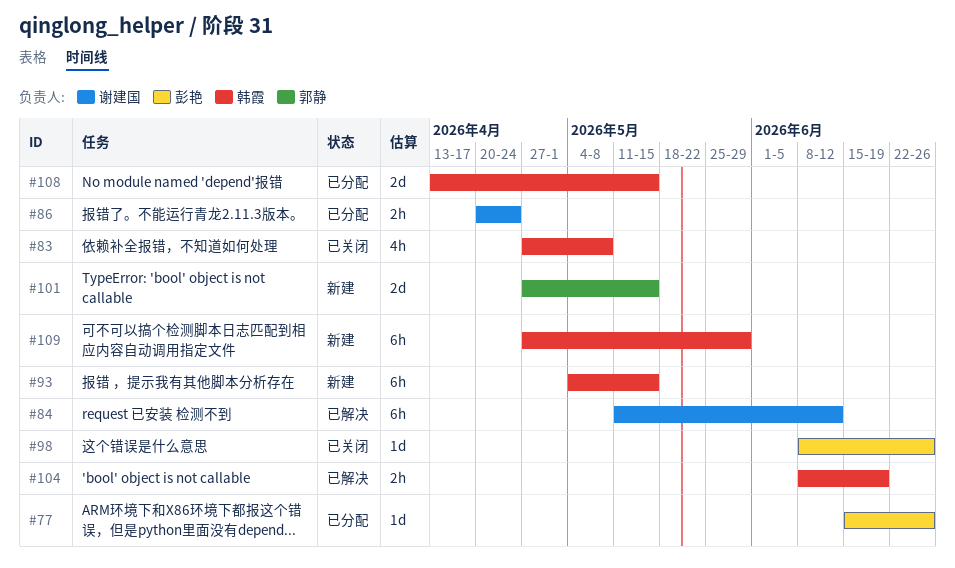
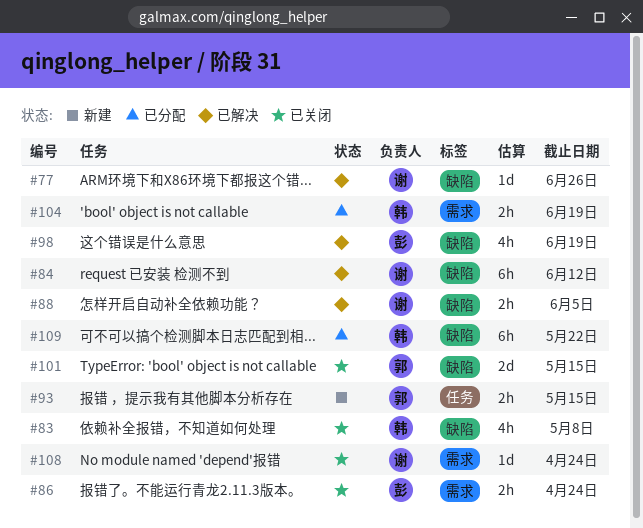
#77, status: 已分配 -> 已解决
#77, owner: 彭艳 -> 谢建国
#86, status: 已分配 -> 已关闭
#86, owner: 谢建国 -> 彭艳
#88: none -> present
#93, owner: 韩霞 -> 郭静
#93, estimate: 6h -> 2h
#98, status: 已关闭 -> 已解决
#98, estimate: 1d -> 4h
#98, due: Jun 26 -> Jun 19
#101, status: 新建 -> 已关闭
#104, status: 已解决 -> 已分配
#108, status: 已分配 -> 已关闭
#108, owner: 韩霞 -> 谢建国
#108, estimate: 2d -> 1d
#108, due: May 15 -> Apr 24
#109, status: 新建 -> 已分配
#109, due: May 29 -> May 22

